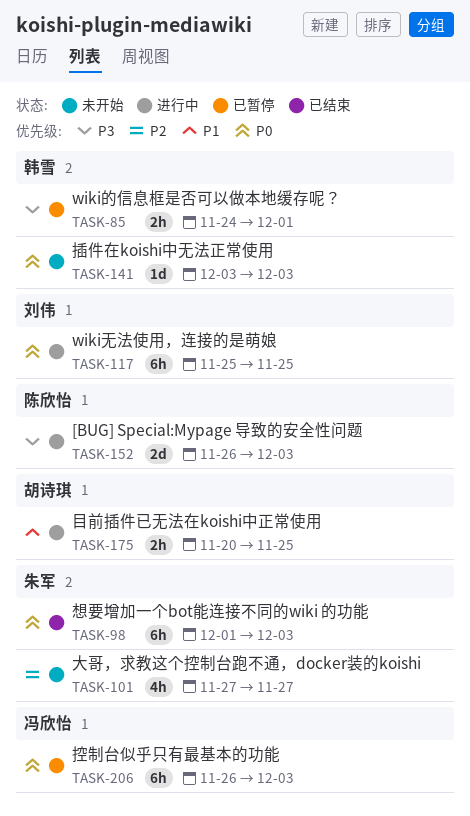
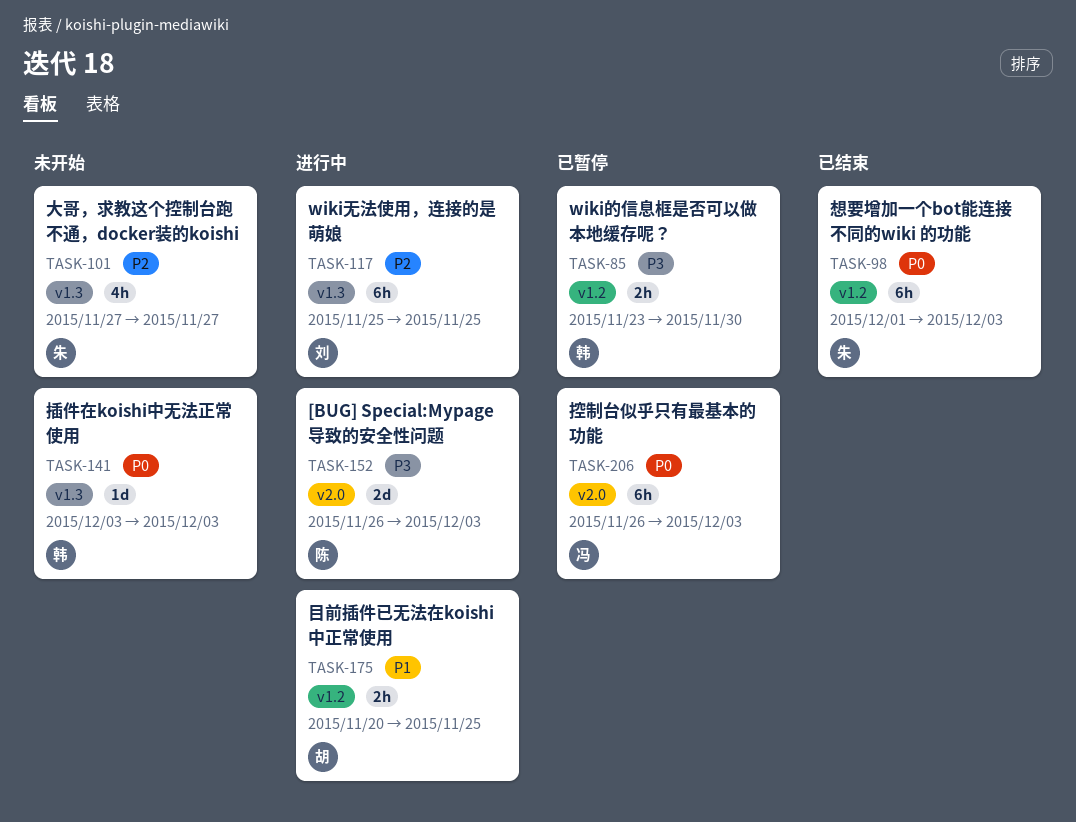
TASK-85, start: Nov 24 -> Nov 23
TASK-85, due: Dec 1 -> Nov 30
TASK-117, priority: P0 -> P2

